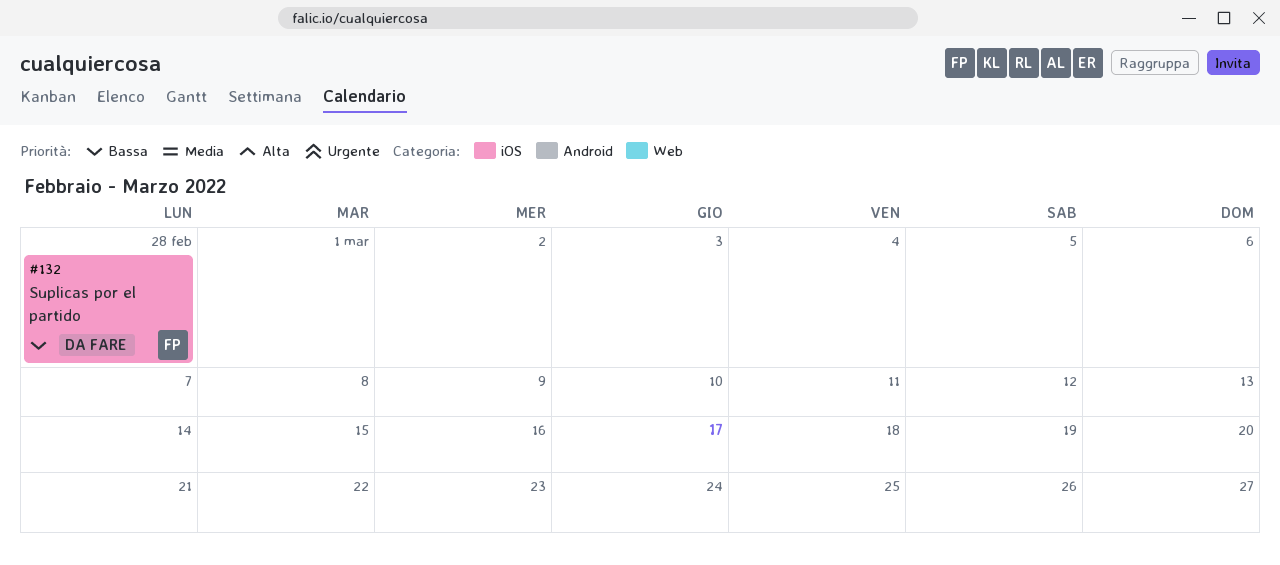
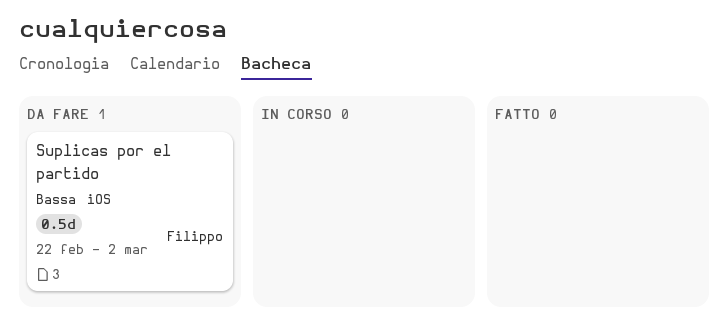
Suplicas por el partido, due: Feb 28 -> Mar 2

